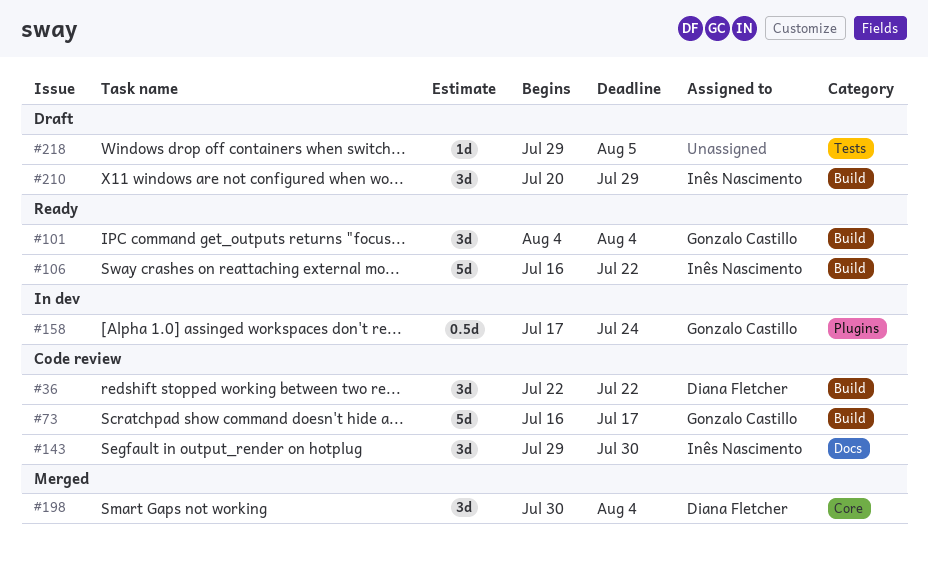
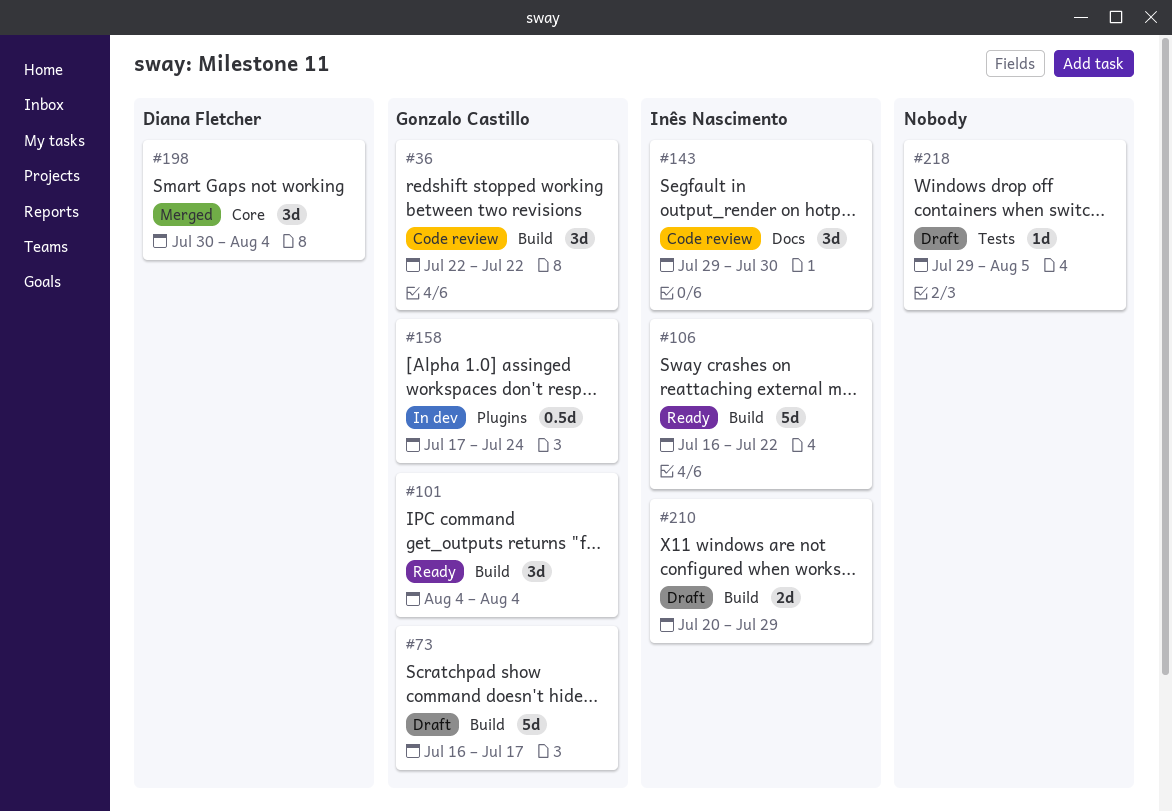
#36, owner: Diana Fletcher -> Gonzalo Castillo
#73, status: Code review -> Draft
#210, estimate: 3d -> 2d

